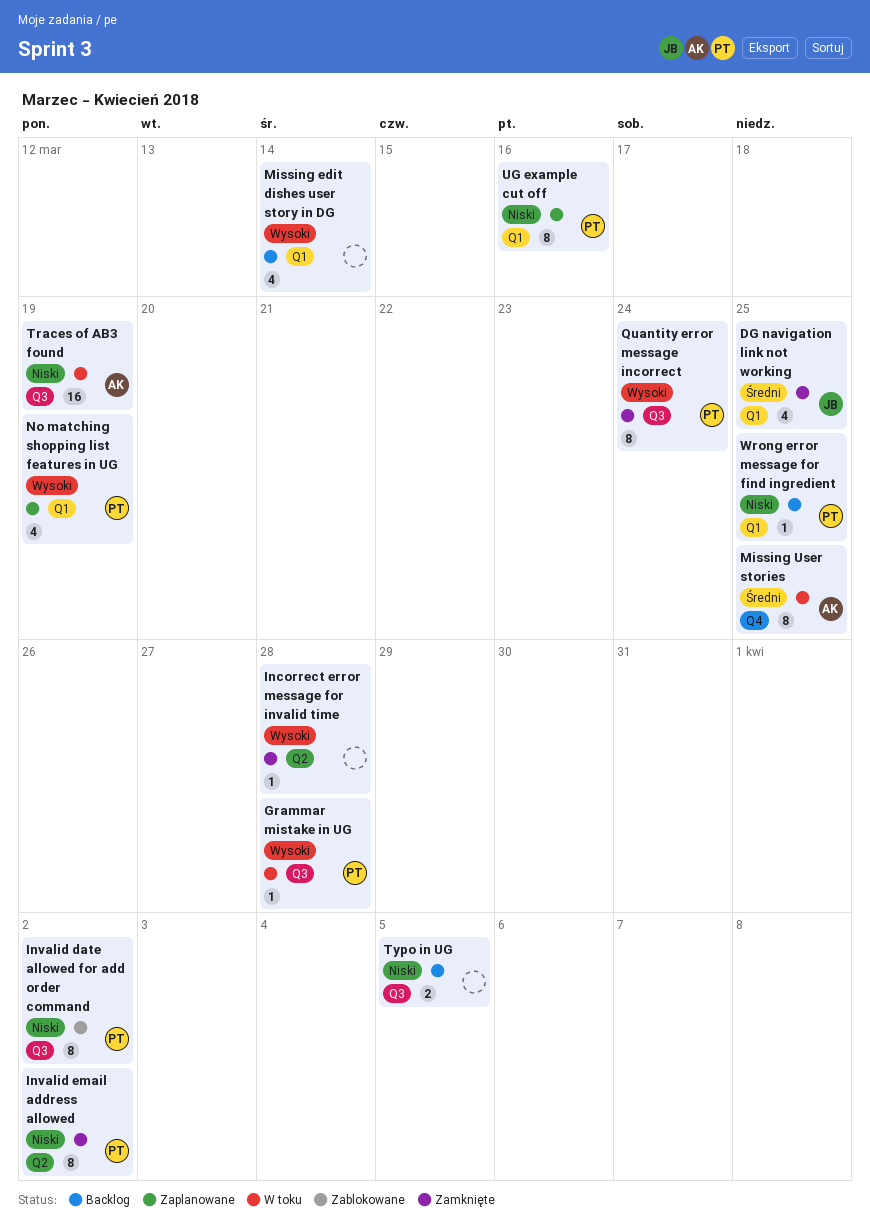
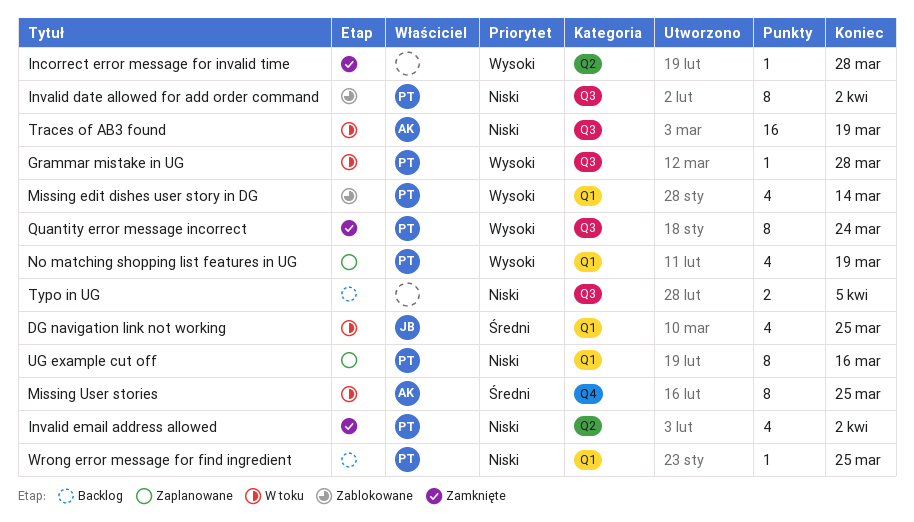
DG navigation link not working, status: Zamknięte -> W toku
Invalid email address allowed, estimate: 8 -> 4
Missing edit dishes user story in DG, status: Backlog -> Zablokowane
Missing edit dishes user story in DG, owner: none -> PT

